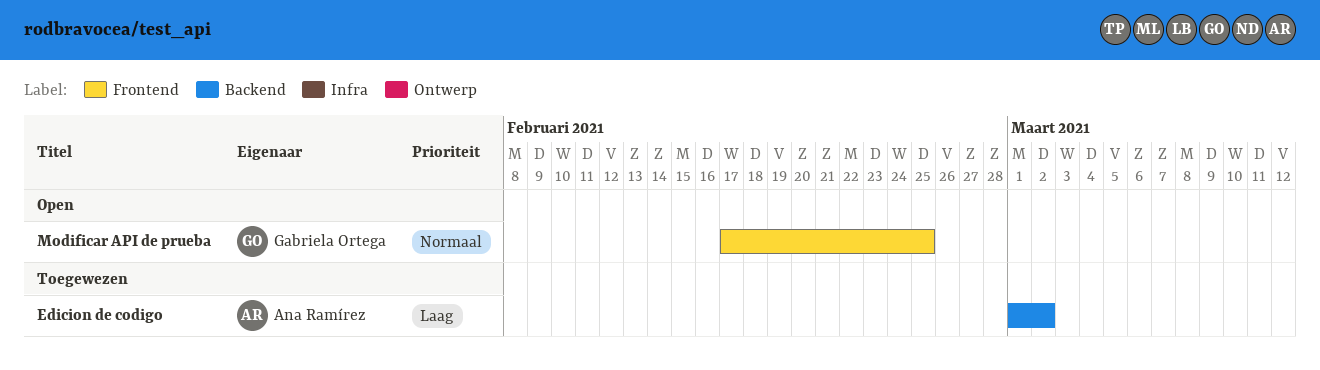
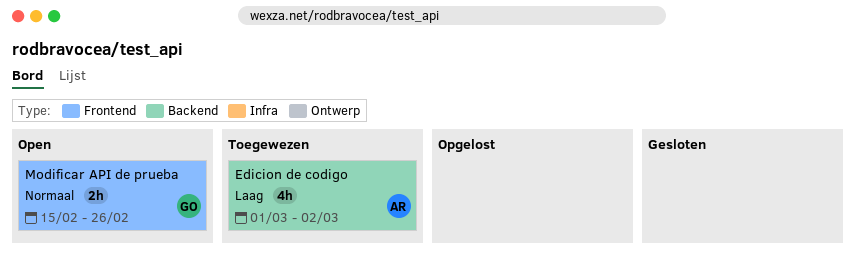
Modificar API de prueba, start: Feb 17 -> Feb 15
Modificar API de prueba, due: Feb 25 -> Feb 26

